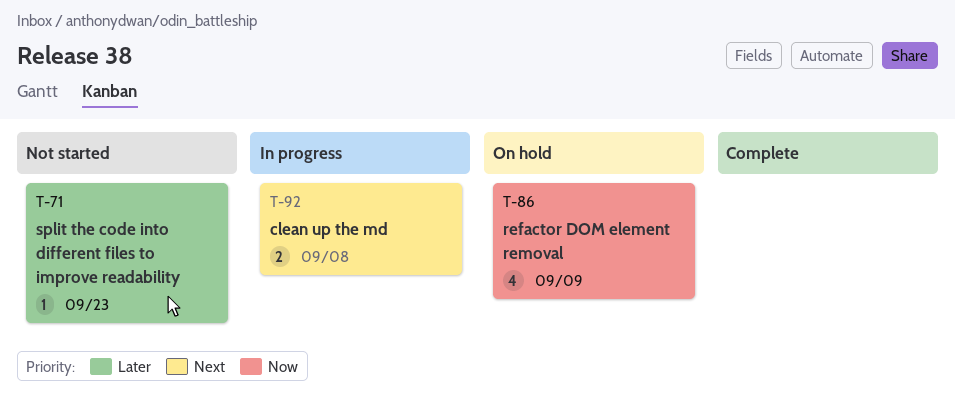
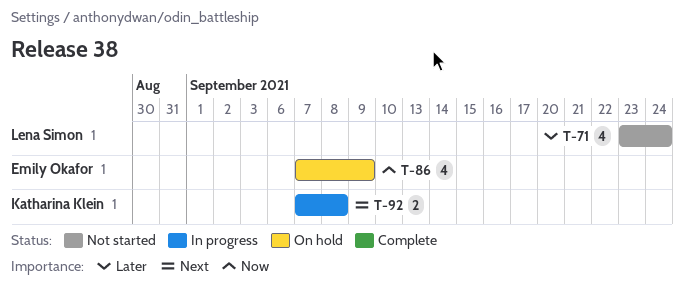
T-71, estimate: 1 -> 4
T-71, due: Sep 23 -> Sep 24

